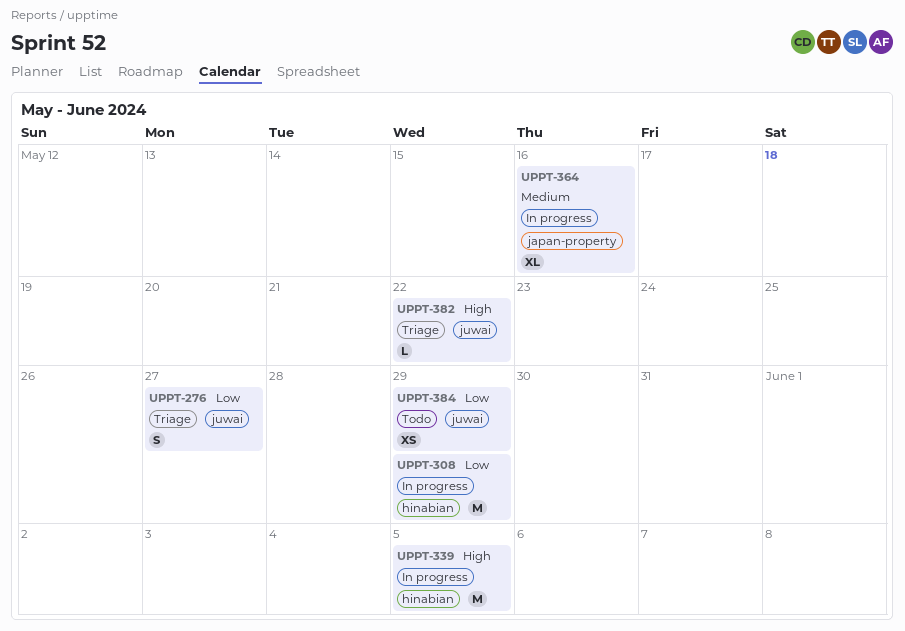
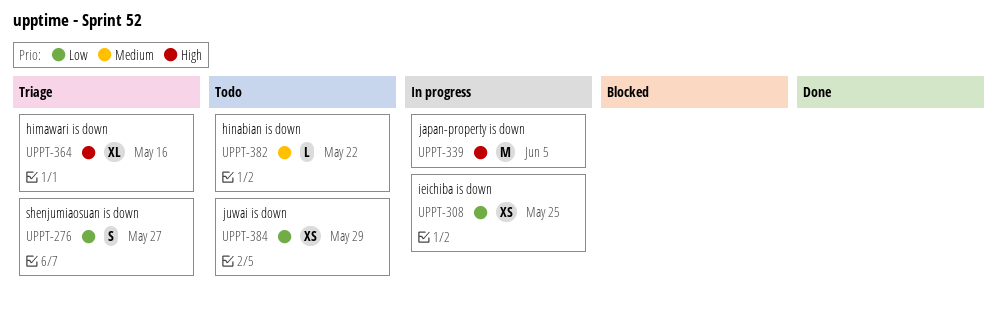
UPPT-308, estimate: M -> XS
UPPT-308, due: May 29 -> May 25
UPPT-364, status: In progress -> Triage
UPPT-364, priority: Medium -> High
UPPT-382, status: Triage -> Todo
UPPT-382, priority: High -> Medium

